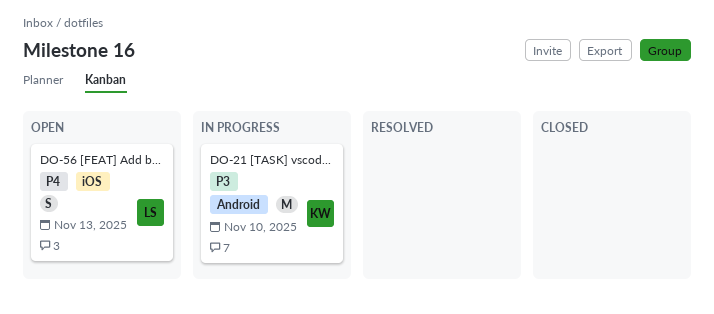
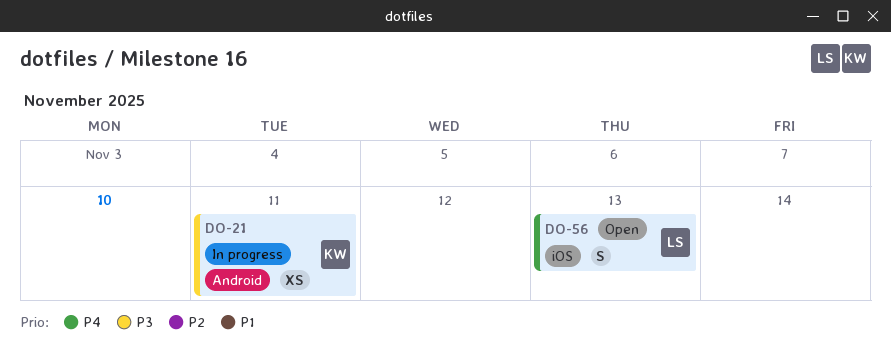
DO-21, estimate: M -> XS
DO-21, due: Nov 10 -> Nov 11

